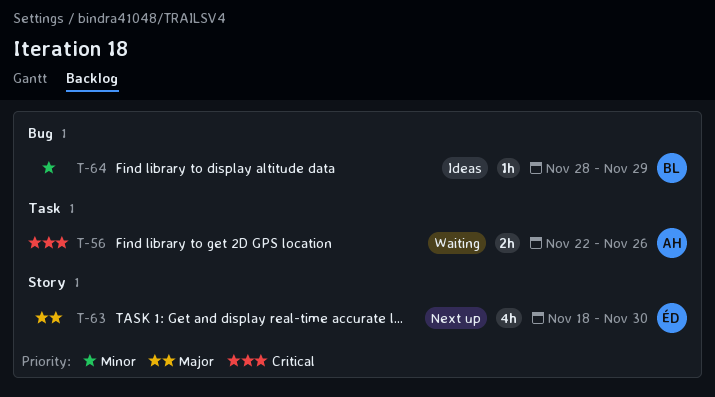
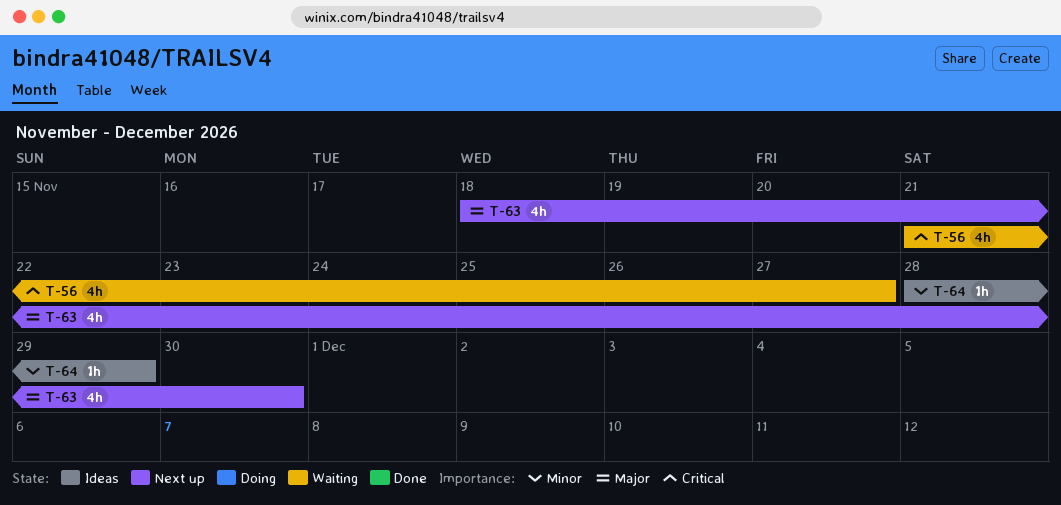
T-56, estimate: 2h -> 4h
T-56, start: Nov 22 -> Nov 21
T-56, due: Nov 26 -> Nov 27

